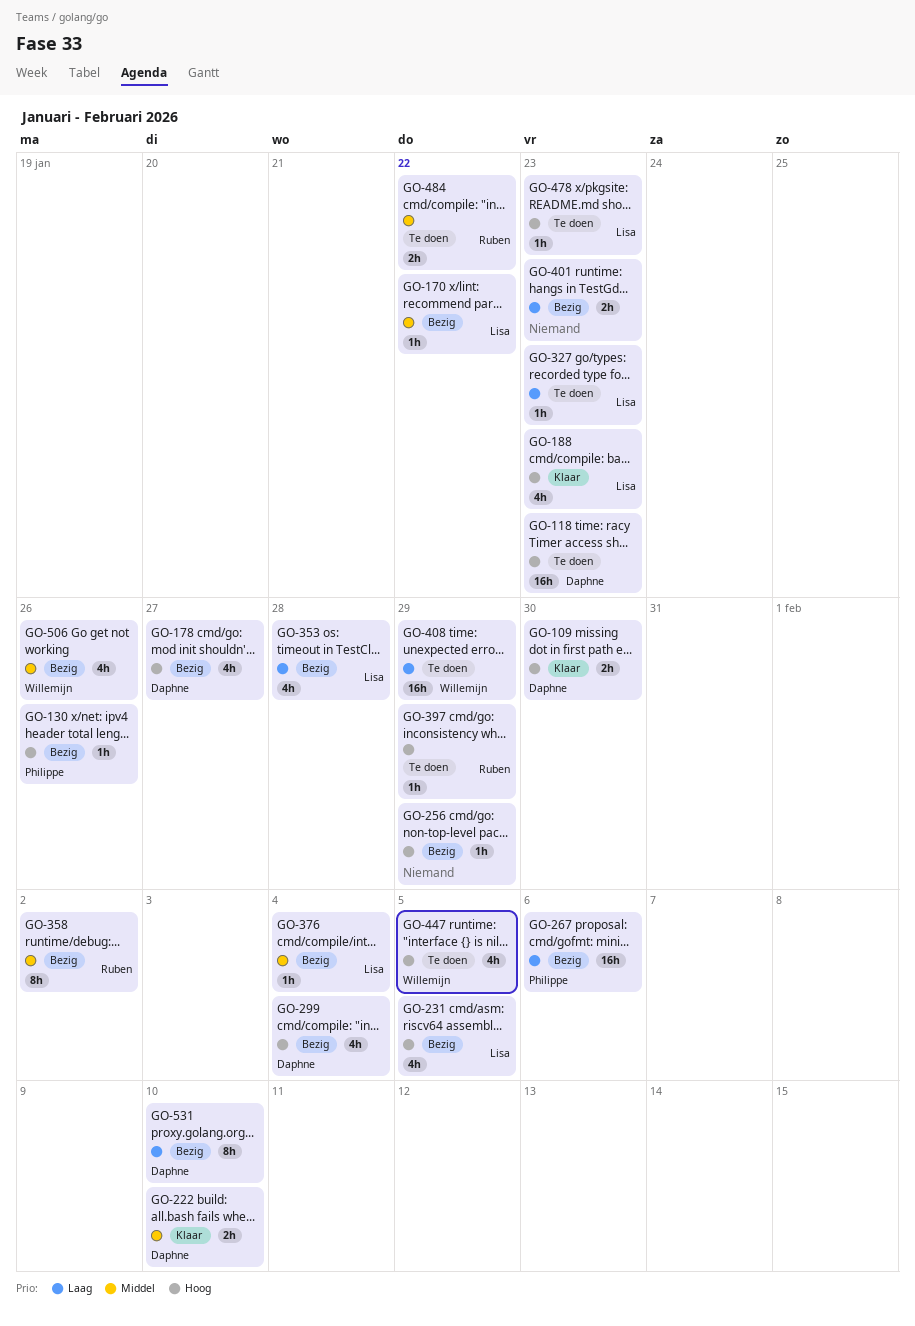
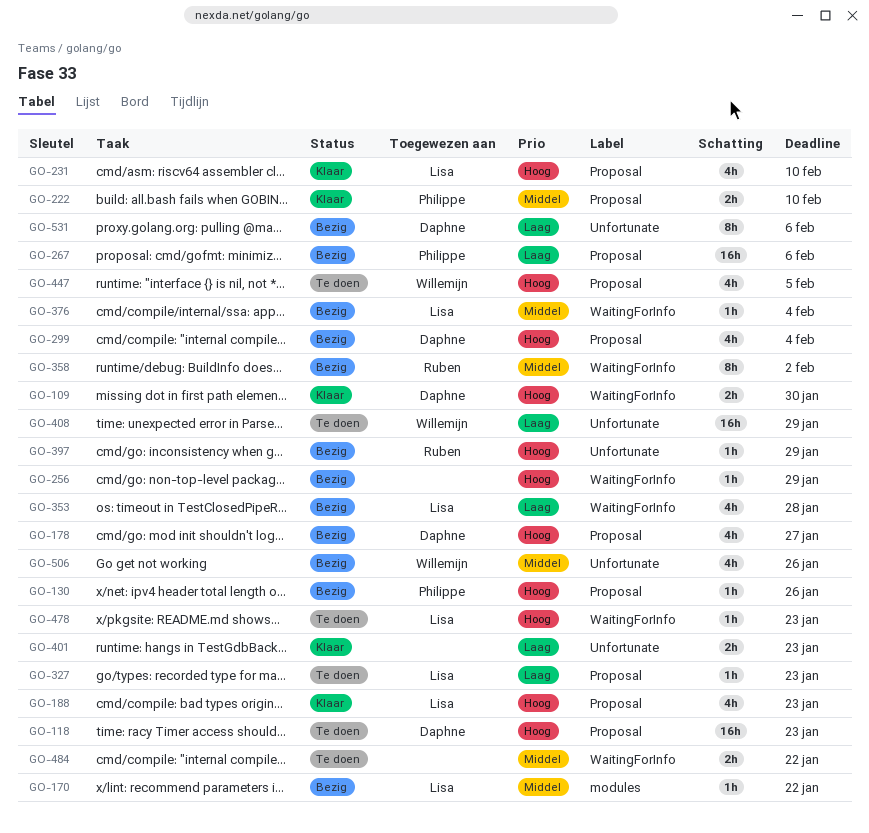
GO-222, owner: Daphne -> Philippe
GO-231, status: Bezig -> Klaar
GO-231, due: Feb 5 -> Feb 10
GO-397, status: Te doen -> Bezig
GO-401, status: Bezig -> Klaar
GO-484, owner: Ruben -> none
GO-531, due: Feb 10 -> Feb 6

